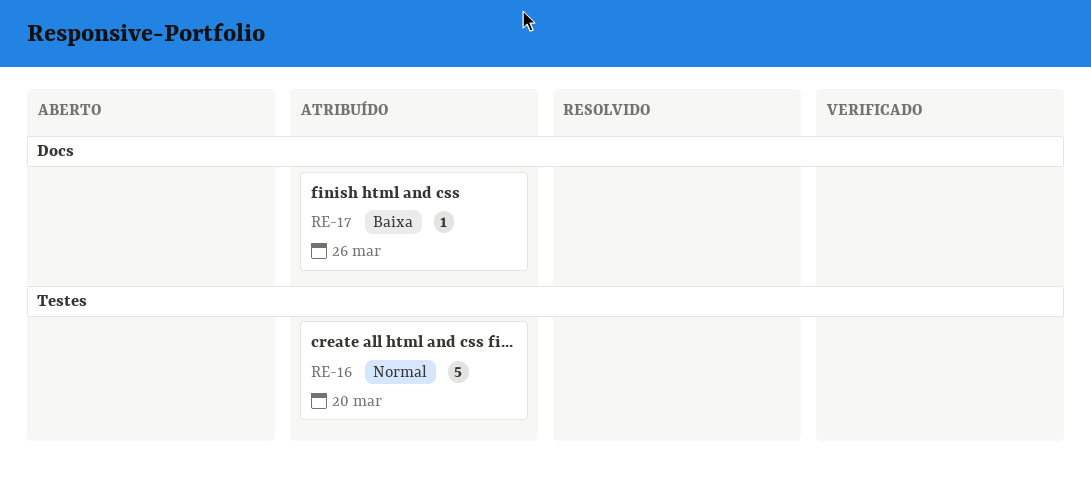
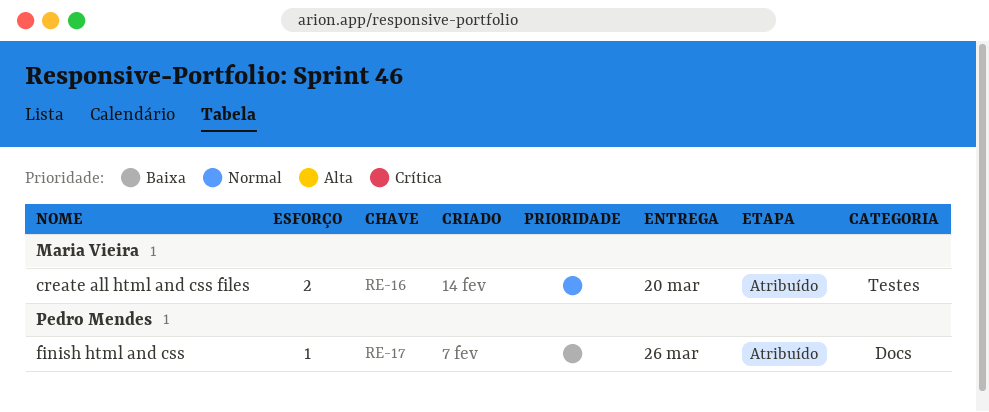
RE-16, estimate: 5 -> 2

